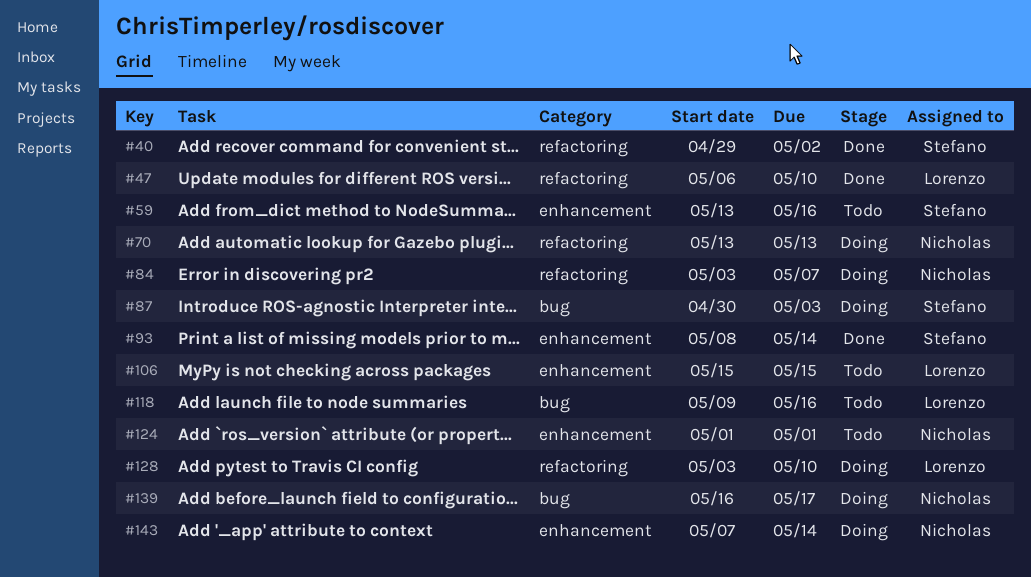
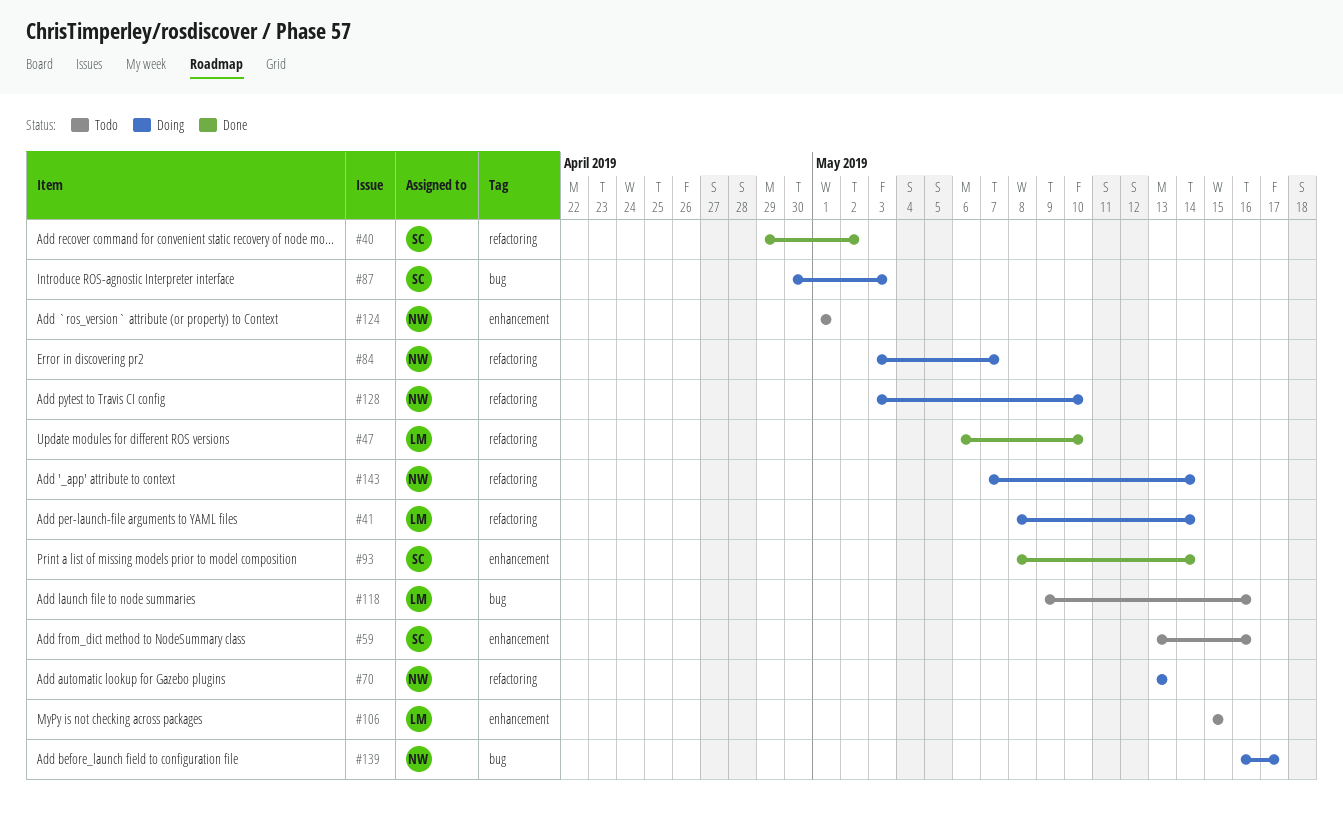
#41: none -> present
#128, owner: Lorenzo -> Nicholas
#143, label: enhancement -> refactoring

